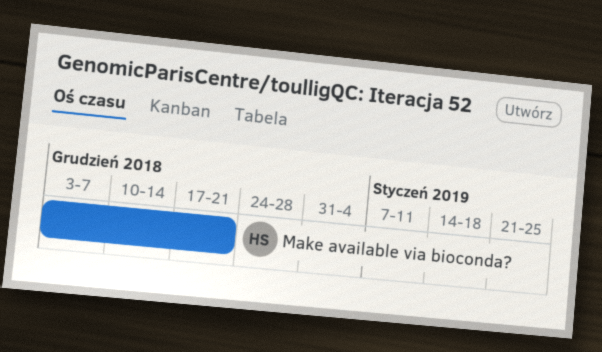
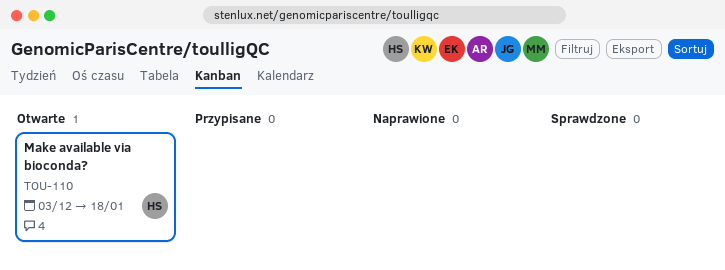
Make available via bioconda?, due: Dec 21 -> Jan 18

